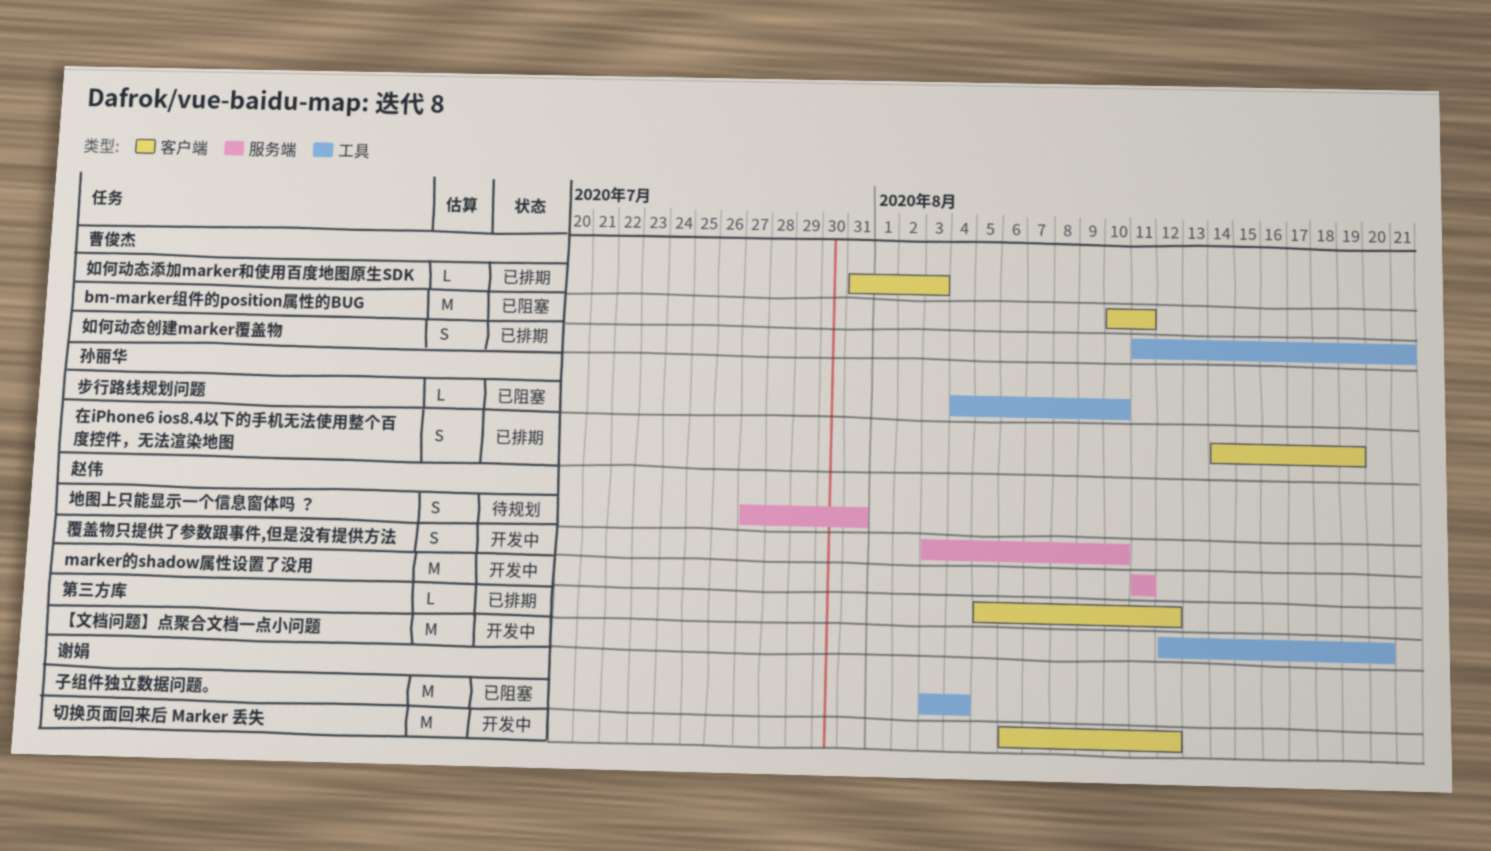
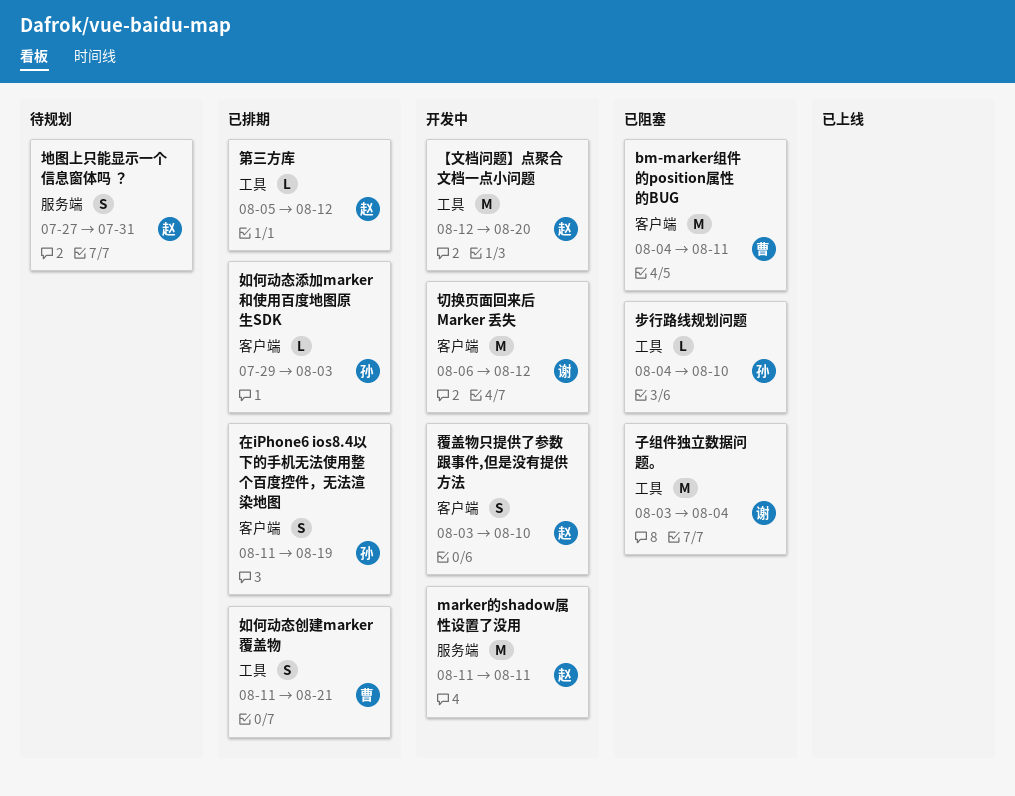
bm-marker组件的position属性的BUG, start: Aug 10 -> Aug 4
在iPhone6 ios8.4以下的手机无法使用整个百度控件，无法渲染地图, start: Aug 14 -> Aug 11
如何动态添加marker和使用百度地图原生SDK, owner: 曹俊杰 -> 孙丽华
如何动态添加marker和使用百度地图原生SDK, start: Jul 31 -> Jul 29
第三方库, label: 客户端 -> 工具
覆盖物只提供了参数跟事件,但是没有提供方法, label: 服务端 -> 客户端

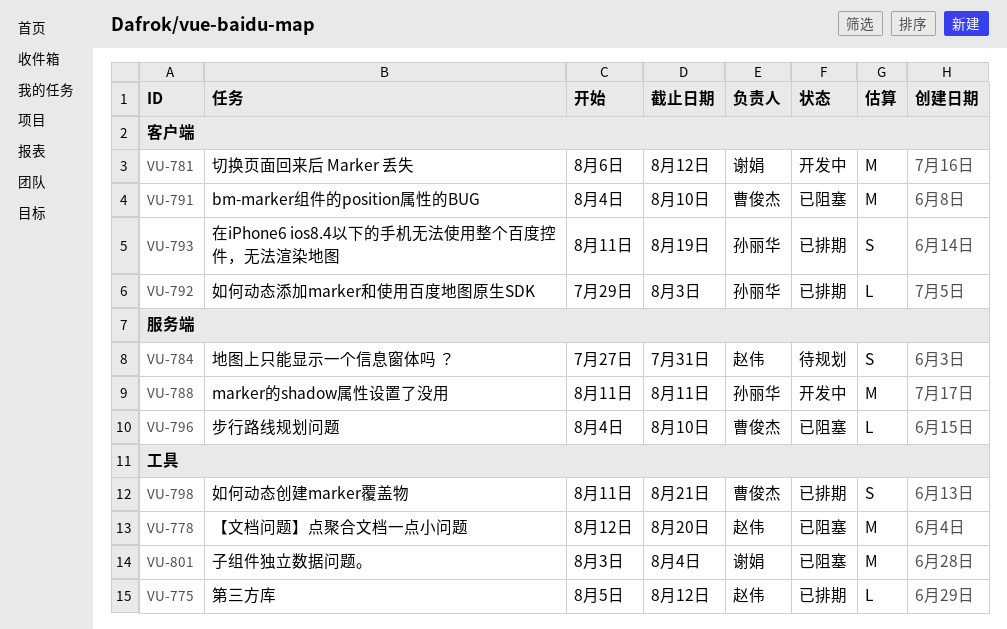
bm-marker组件的position属性的BUG, due: Aug 11 -> Aug 10
marker的shadow属性设置了没用, owner: 赵伟 -> 孙丽华
【文档问题】点聚合文档一点小问题, status: 开发中 -> 已阻塞
步行路线规划问题, owner: 孙丽华 -> 曹俊杰
步行路线规划问题, label: 工具 -> 服务端
覆盖物只提供了参数跟事件,但是没有提供方法: present -> none

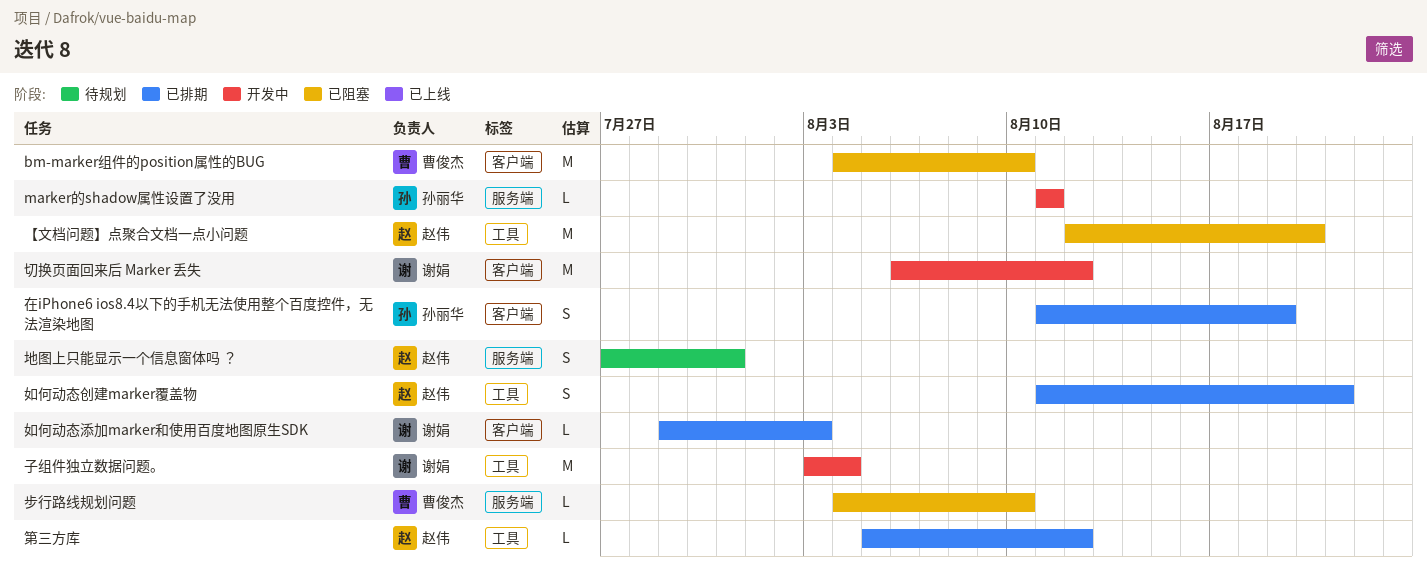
marker的shadow属性设置了没用, estimate: M -> L
如何动态创建marker覆盖物, owner: 曹俊杰 -> 赵伟
如何动态添加marker和使用百度地图原生SDK, owner: 孙丽华 -> 谢娟
子组件独立数据问题。, status: 已阻塞 -> 开发中

